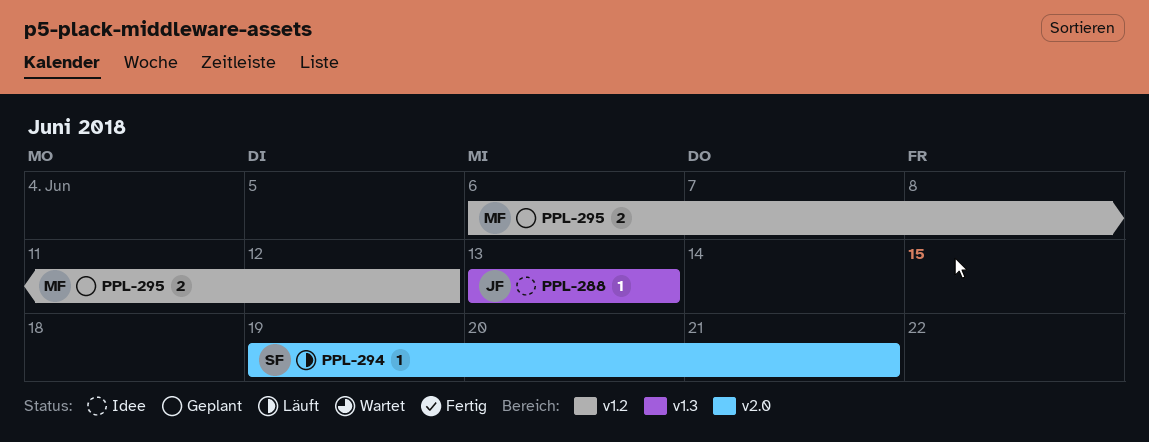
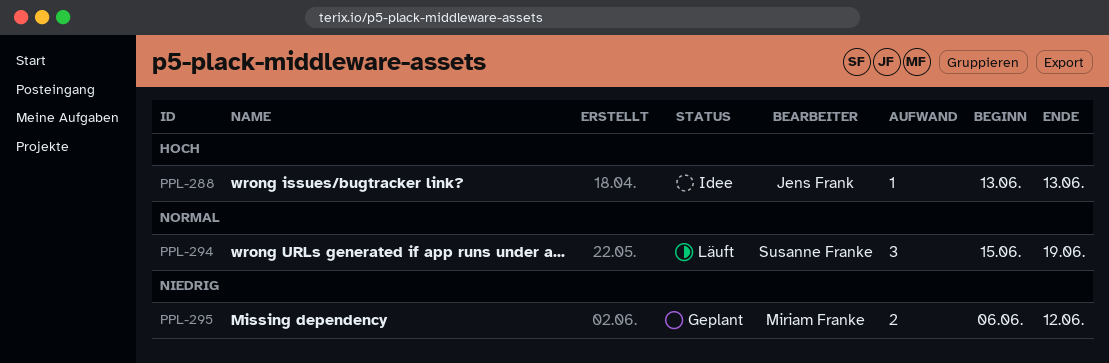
PPL-294, estimate: 1 -> 3
PPL-294, start: Jun 19 -> Jun 15
PPL-294, due: Jun 21 -> Jun 19

